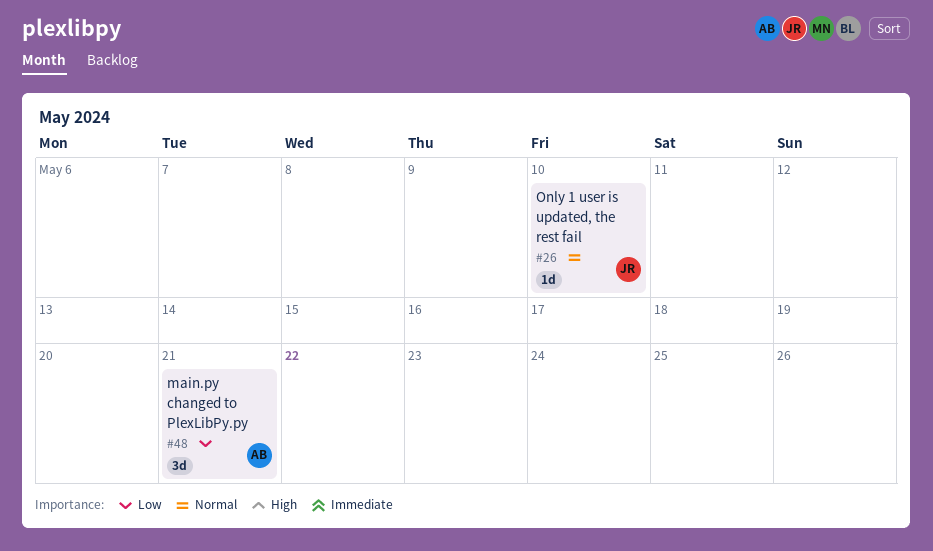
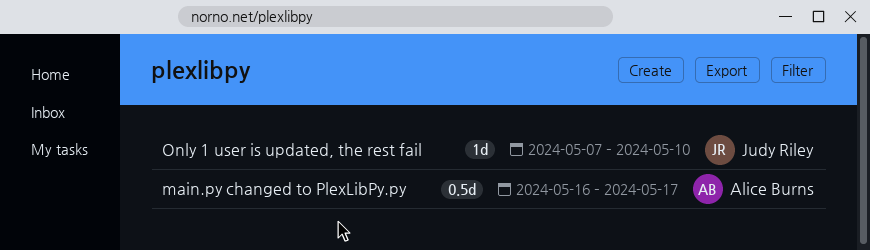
main.py changed to PlexLibPy.py, estimate: 3d -> 0.5d
main.py changed to PlexLibPy.py, due: May 21 -> May 17

